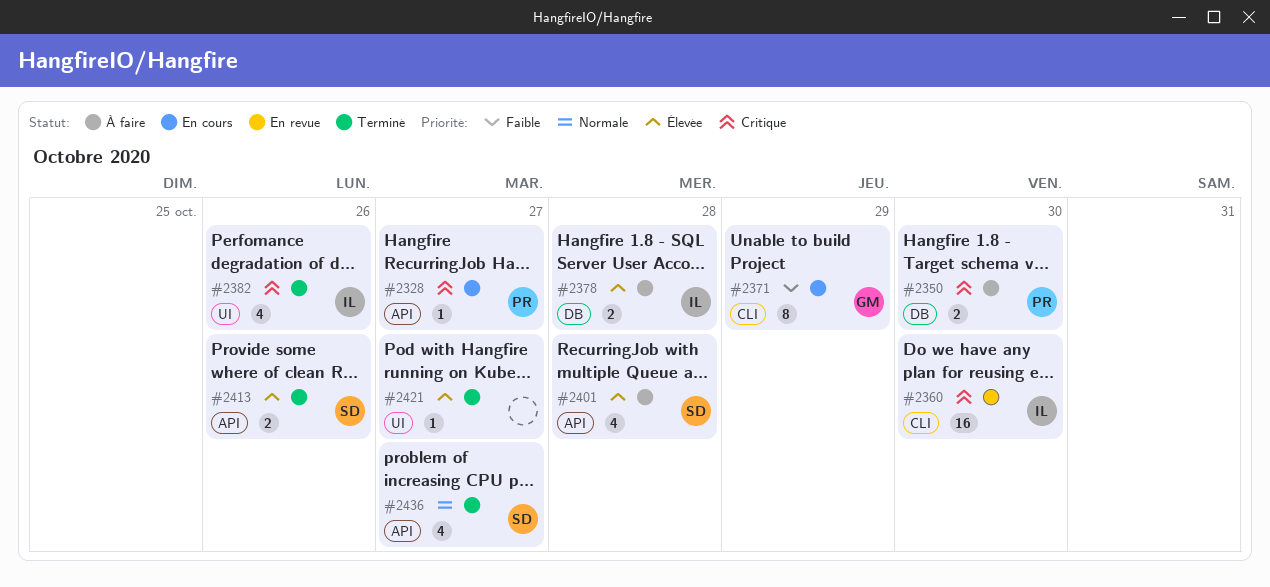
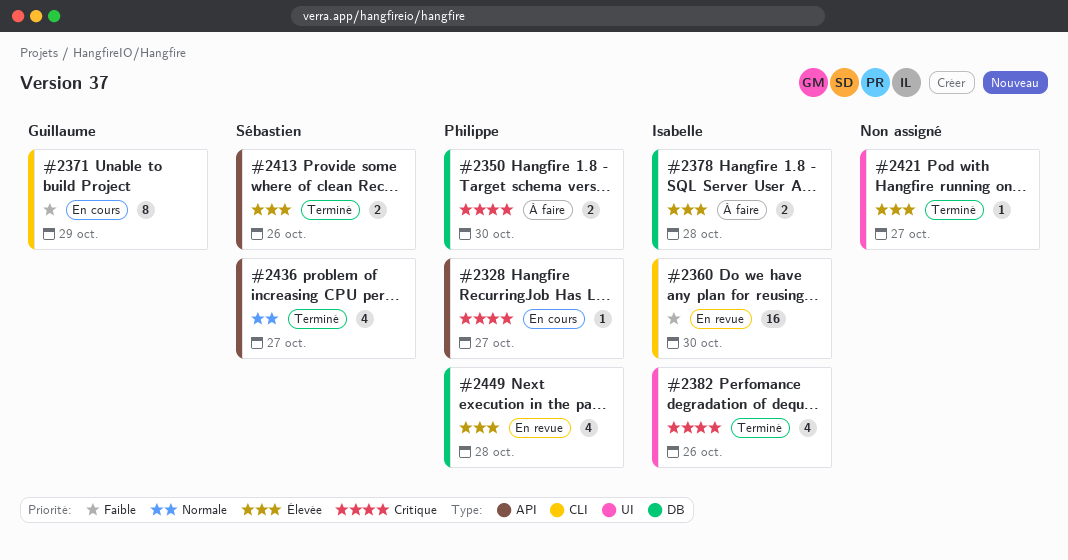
#2360, priority: Critique -> Faible
#2401: present -> none
#2449: none -> present

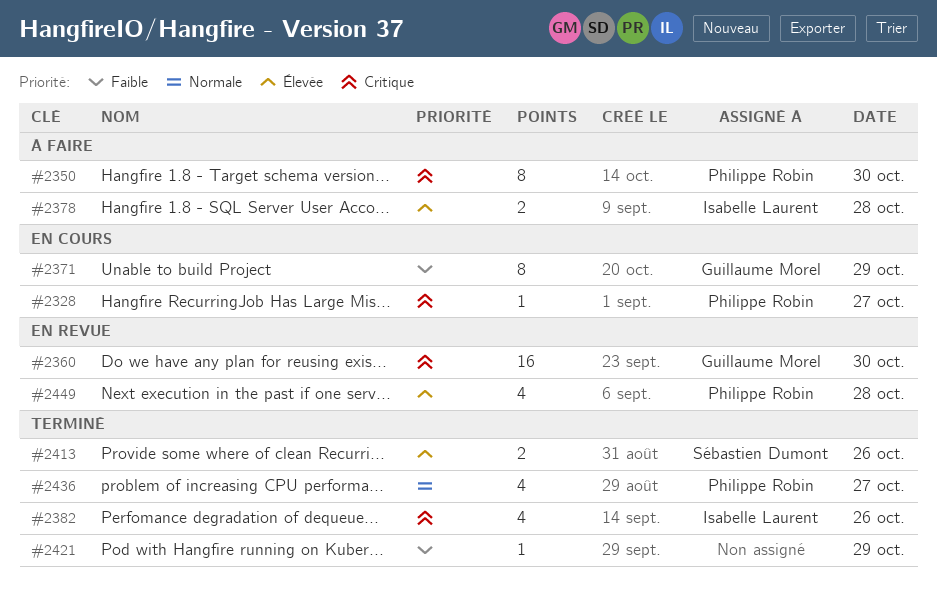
#2350, estimate: 2 -> 8
#2360, owner: Isabelle Laurent -> Guillaume Morel
#2360, priority: Faible -> Critique
#2421, priority: Élevée -> Faible
#2421, day: Oct 27 -> Oct 29
#2436, owner: Sébastien Dumont -> Philippe Robin

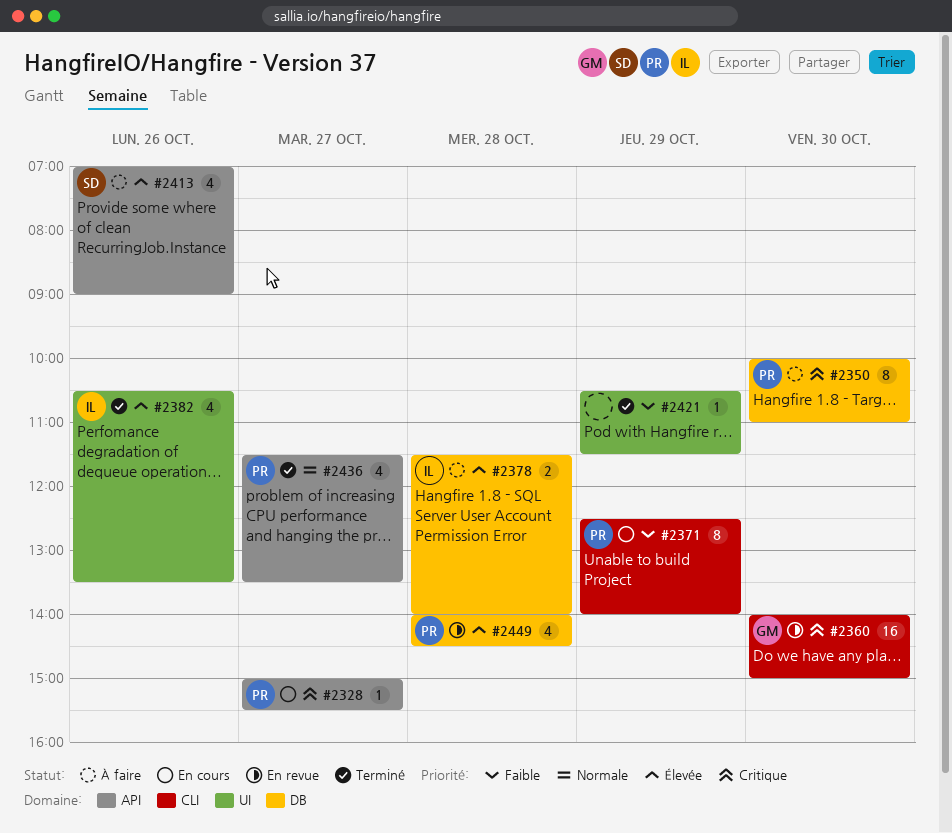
#2371, owner: Guillaume Morel -> Philippe Robin
#2382, priority: Critique -> Élevée
#2413, status: Terminé -> À faire
#2413, estimate: 2 -> 4

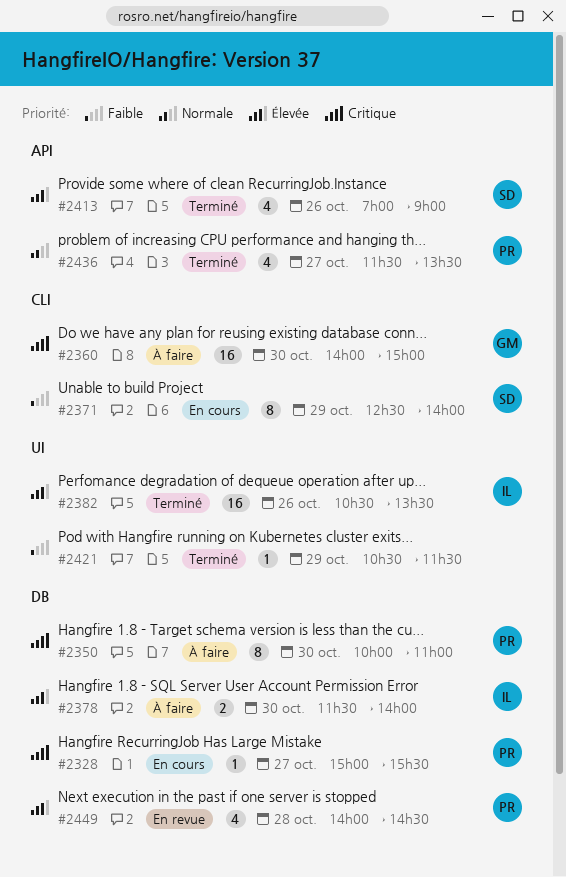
#2328, label: API -> DB
#2360, status: En revue -> À faire
#2371, owner: PR -> SD
#2378, day: Oct 28 -> Oct 30
#2382, estimate: 4 -> 16
#2413, status: À faire -> Terminé

